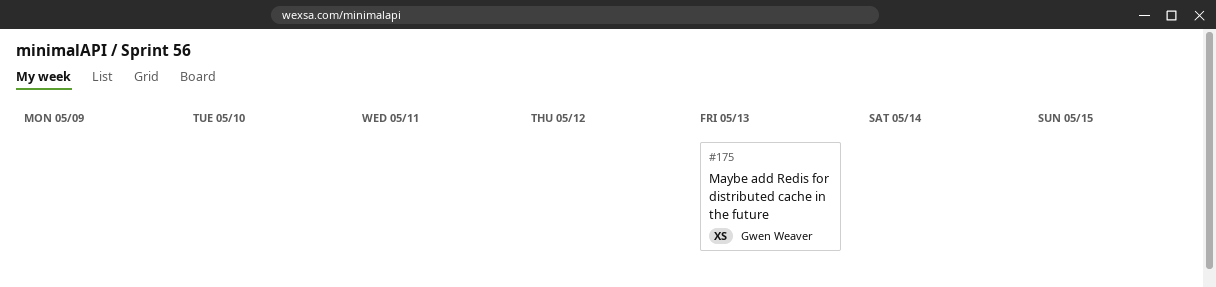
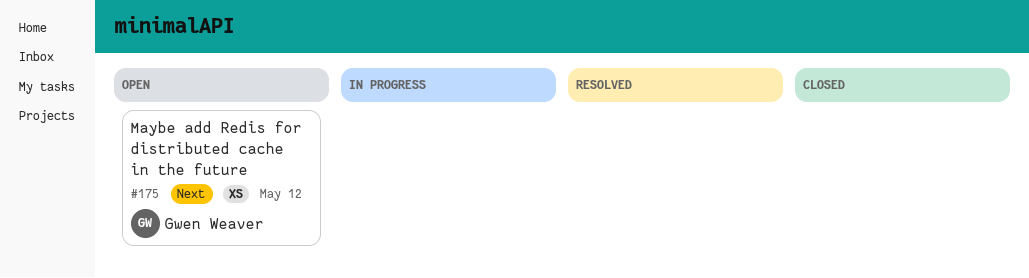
#175, due: May 13 -> May 12

